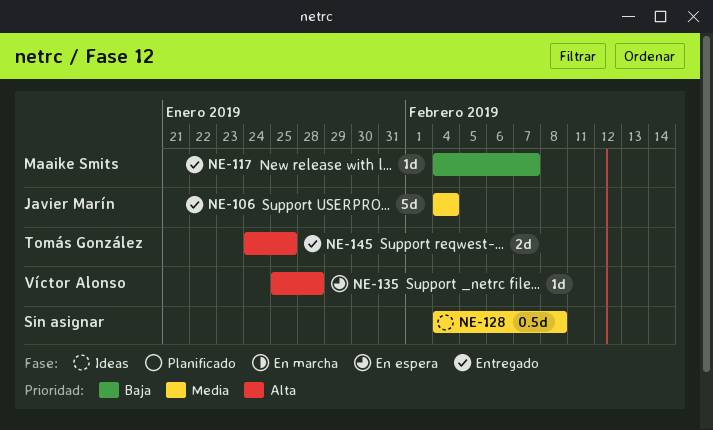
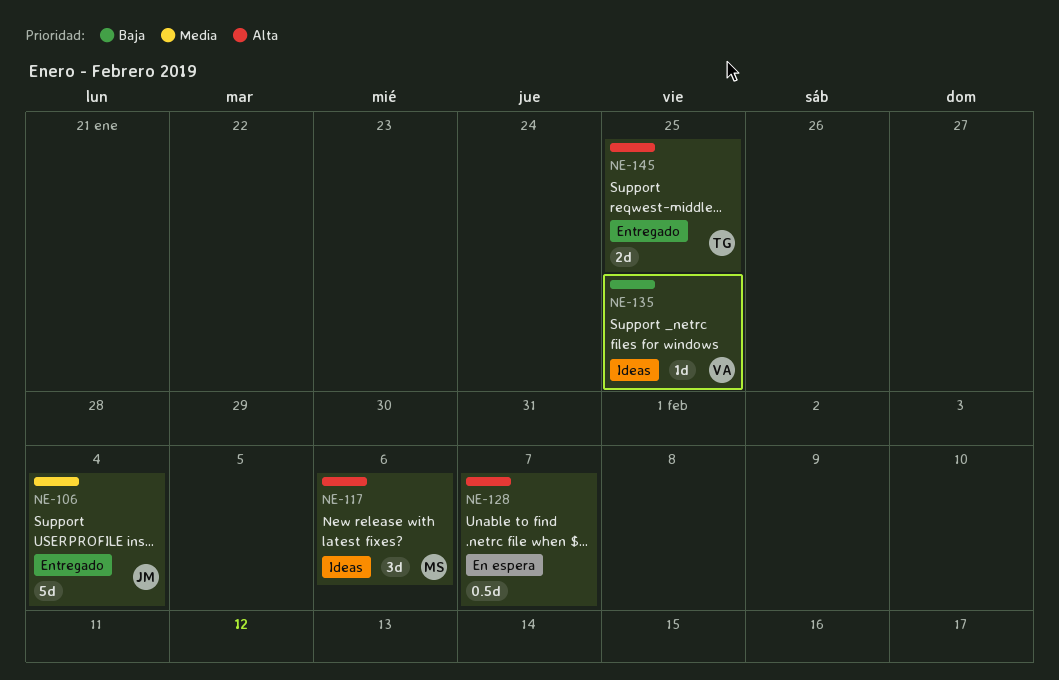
NE-117, status: Entregado -> Ideas
NE-117, priority: Baja -> Alta
NE-117, estimate: 1d -> 3d
NE-117, due: Feb 7 -> Feb 6
NE-128, status: Ideas -> En espera
NE-128, priority: Media -> Alta
NE-128, due: Feb 8 -> Feb 7
NE-135, status: En espera -> Ideas
NE-135, priority: Alta -> Baja
NE-135, due: Jan 28 -> Jan 25

